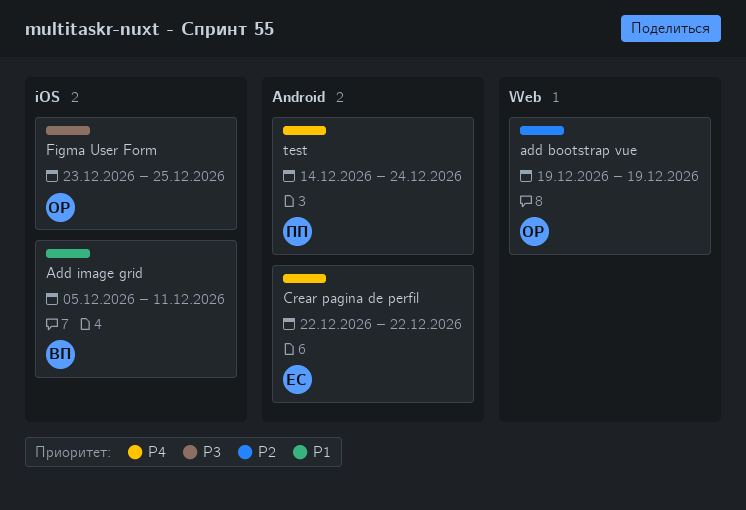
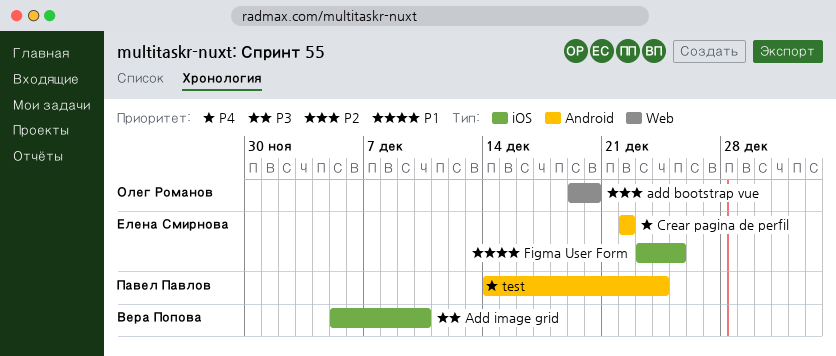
add bootstrap vue, due: Dec 19 -> Dec 20
Add image grid, priority: P1 -> P3
Add image grid, due: Dec 11 -> Dec 10
Figma User Form, owner: Олег Романов -> Елена Смирнова
Figma User Form, priority: P3 -> P1

